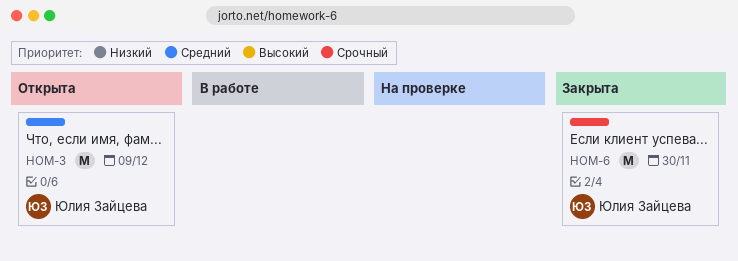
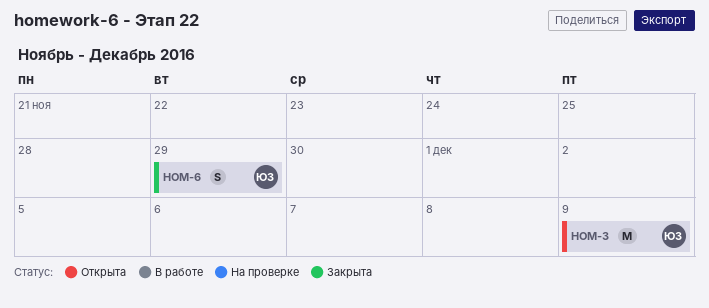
HOM-6, estimate: M -> S
HOM-6, due: Nov 30 -> Nov 29

